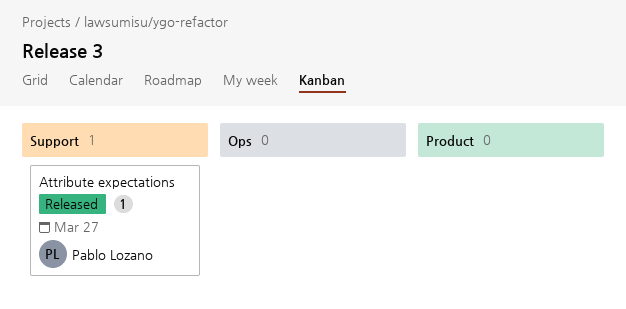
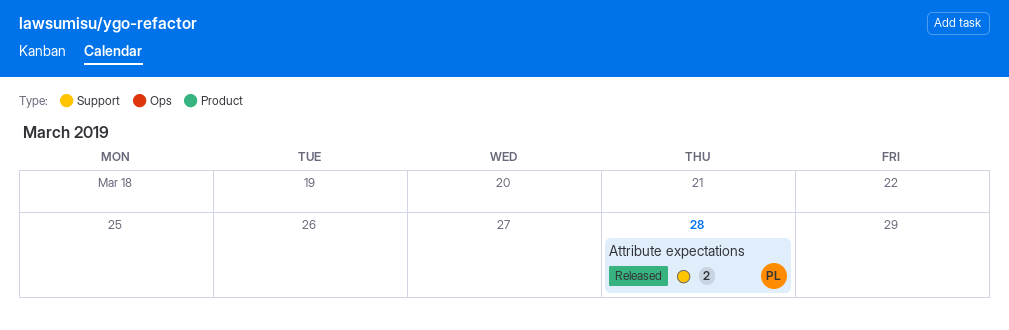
Attribute expectations, estimate: 1 -> 2
Attribute expectations, due: Mar 27 -> Mar 28

